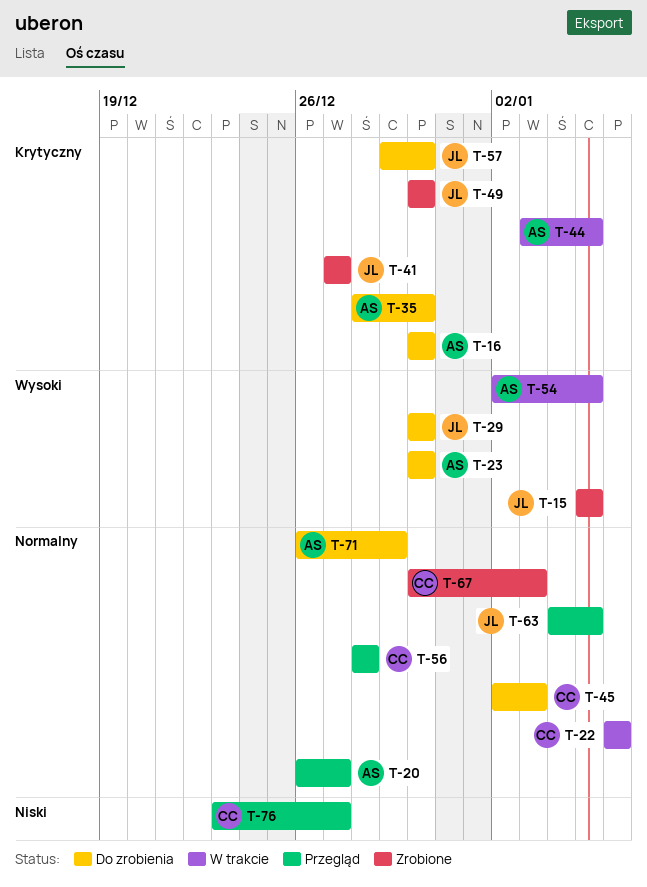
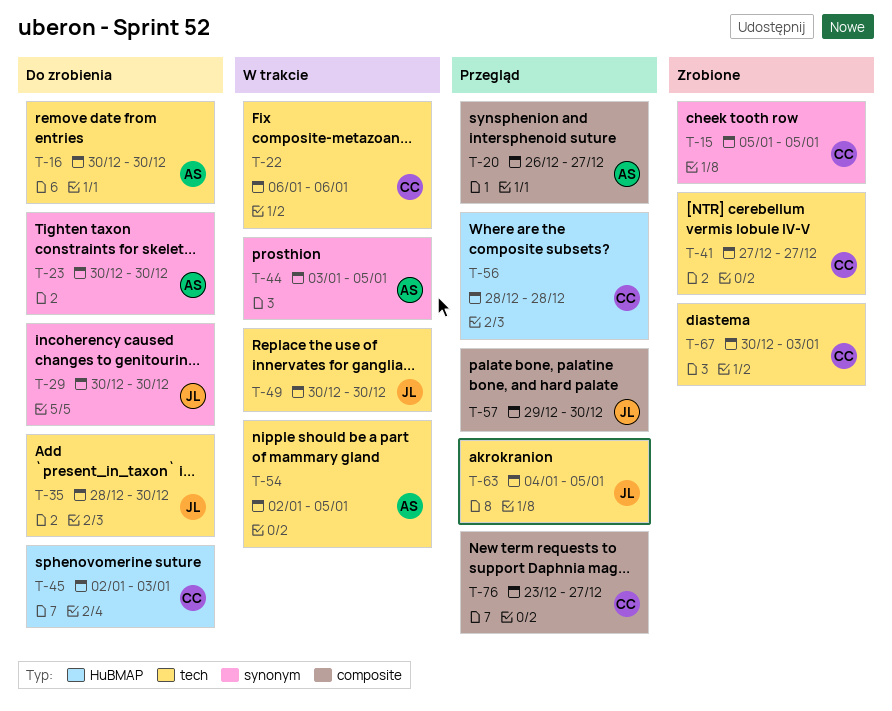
T-15, owner: JL -> CC
T-35, owner: AS -> JL
T-41, owner: JL -> CC
T-49, status: Zrobione -> W trakcie
T-57, status: Do zrobienia -> Przegląd
T-71: present -> none

